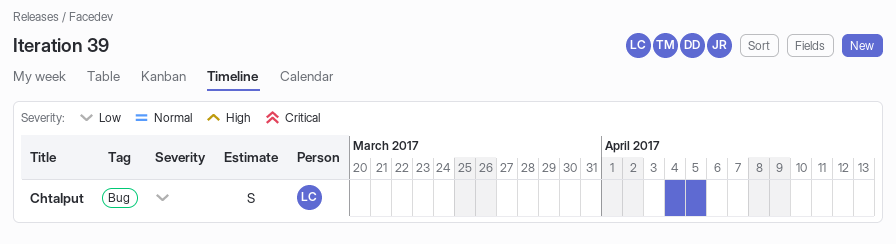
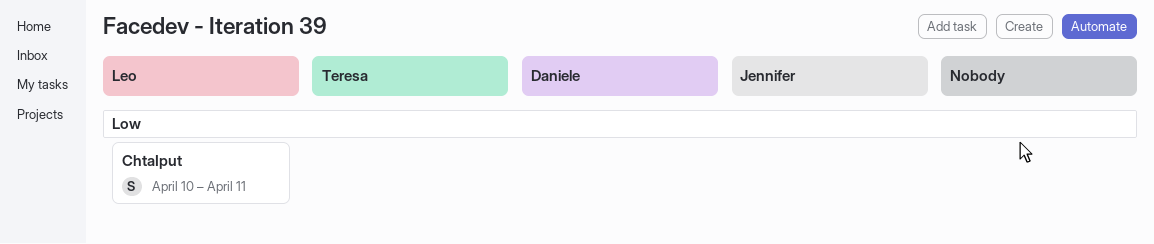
ChtaIput, start: Apr 4 -> Apr 10
ChtaIput, due: Apr 5 -> Apr 11

